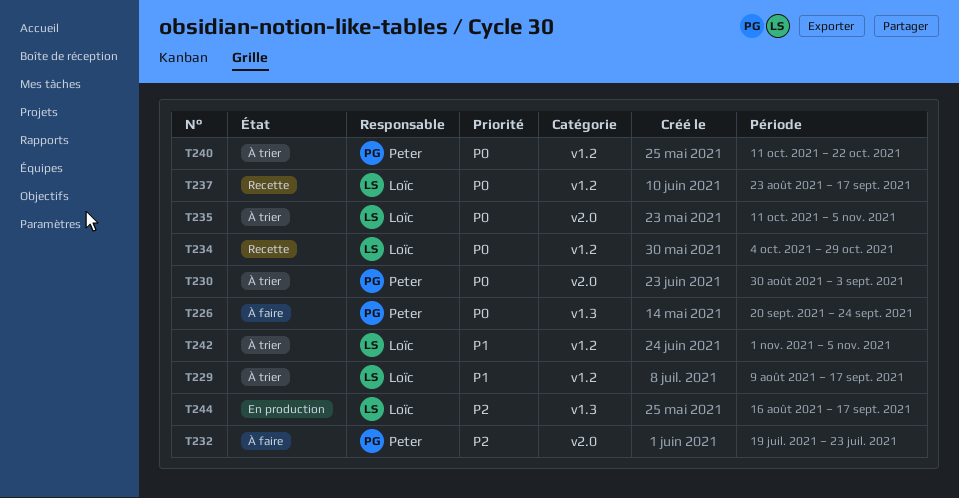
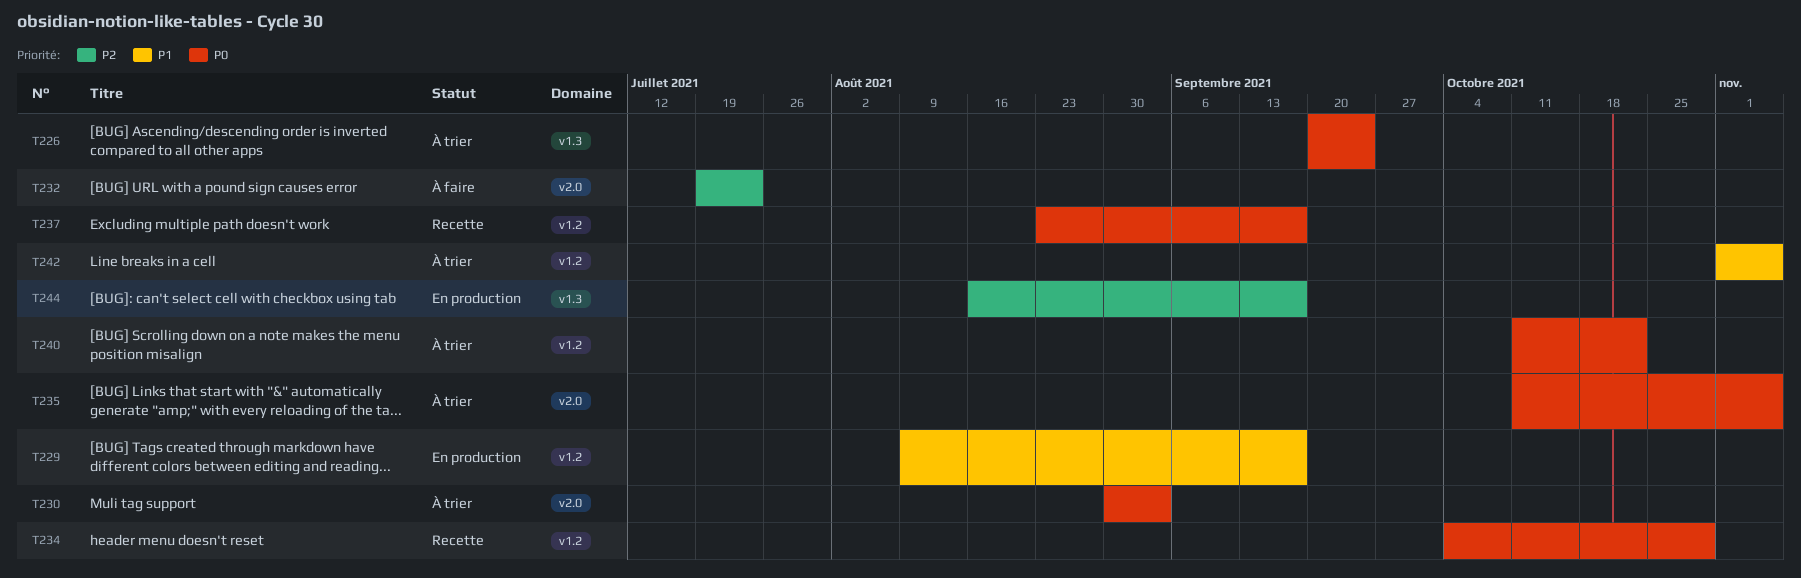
T226, status: À faire -> À trier
T229, status: À trier -> En production

